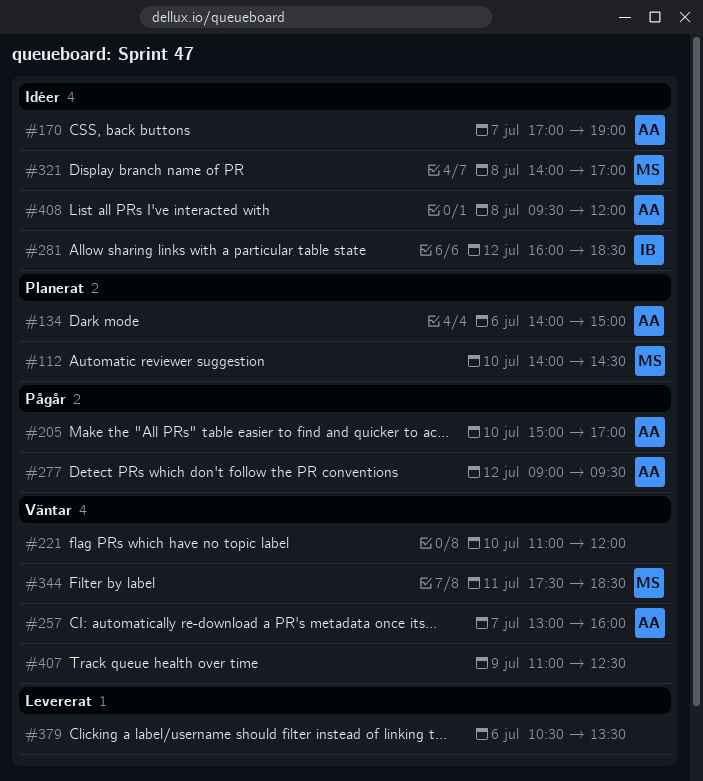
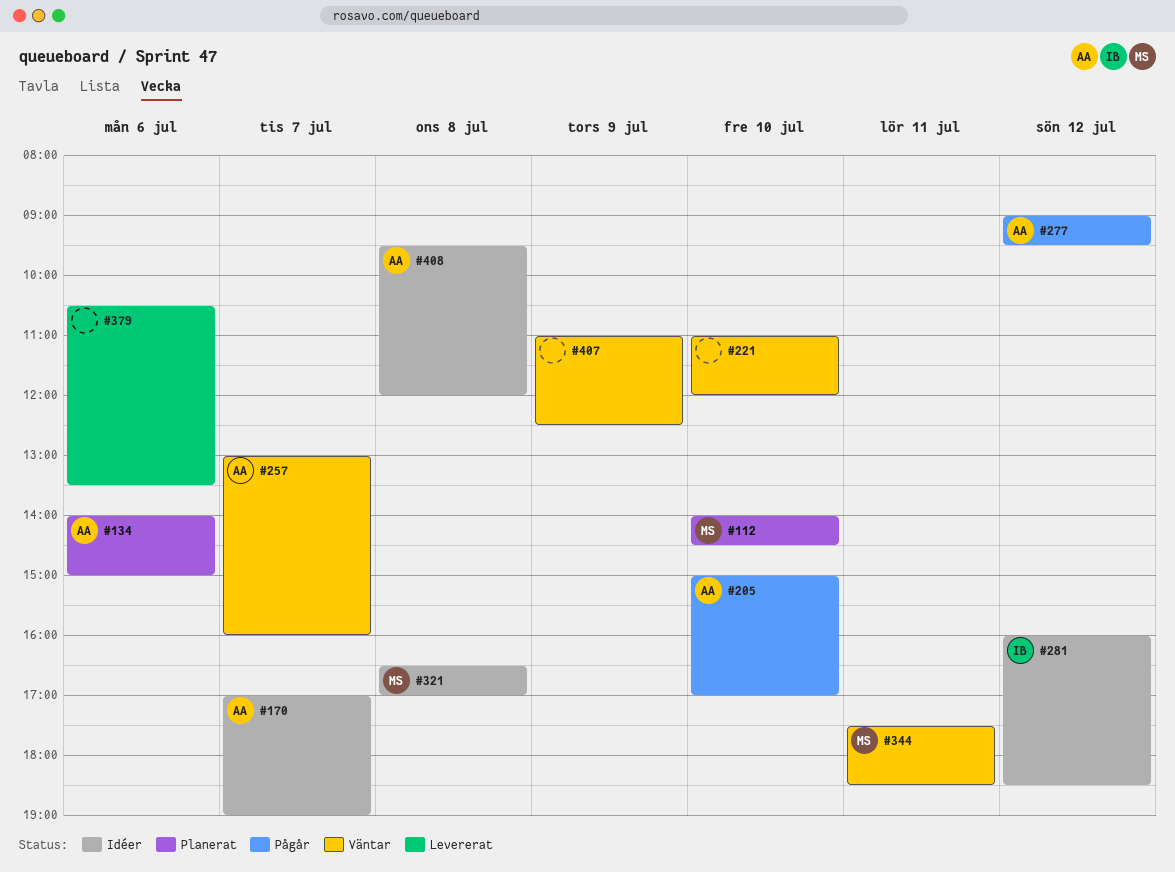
#321, begins: 14:00 -> 16:30

